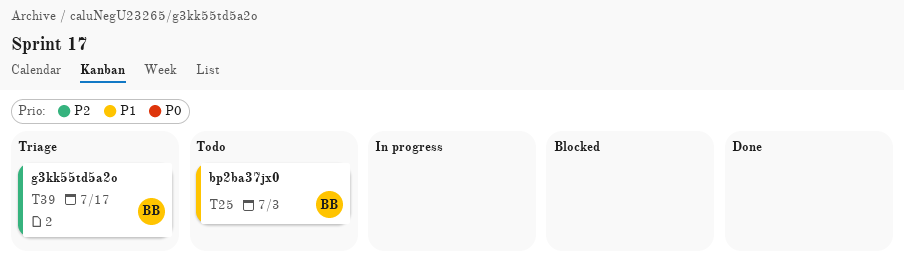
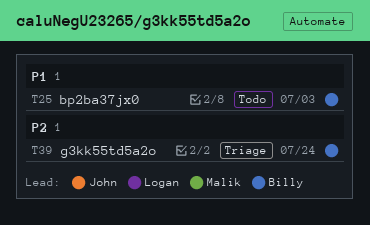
T39, due: Jul 17 -> Jul 24

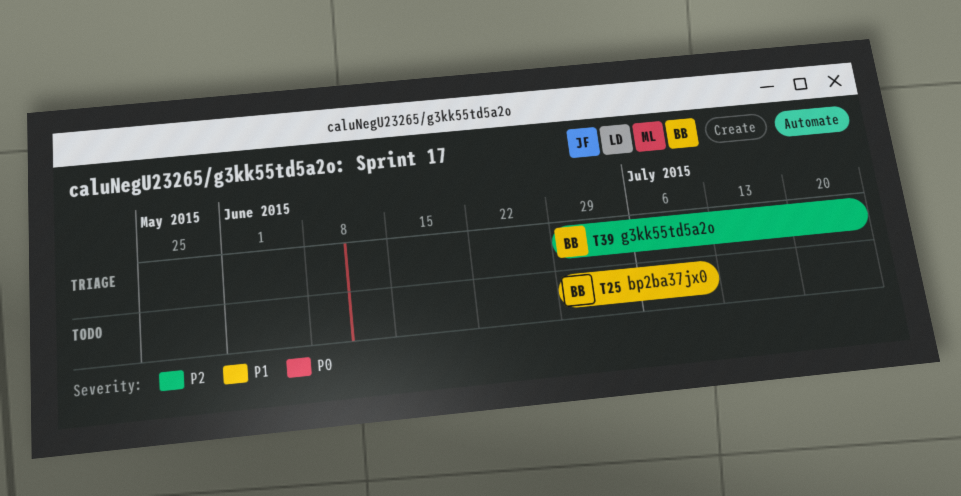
T25, due: Jul 3 -> Jul 10

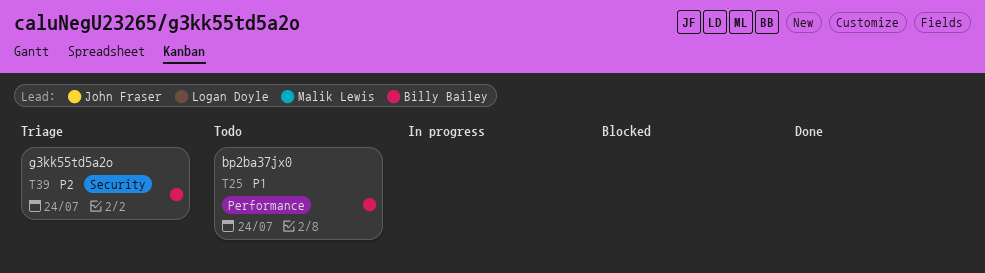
T25, due: Jul 10 -> Jul 24

